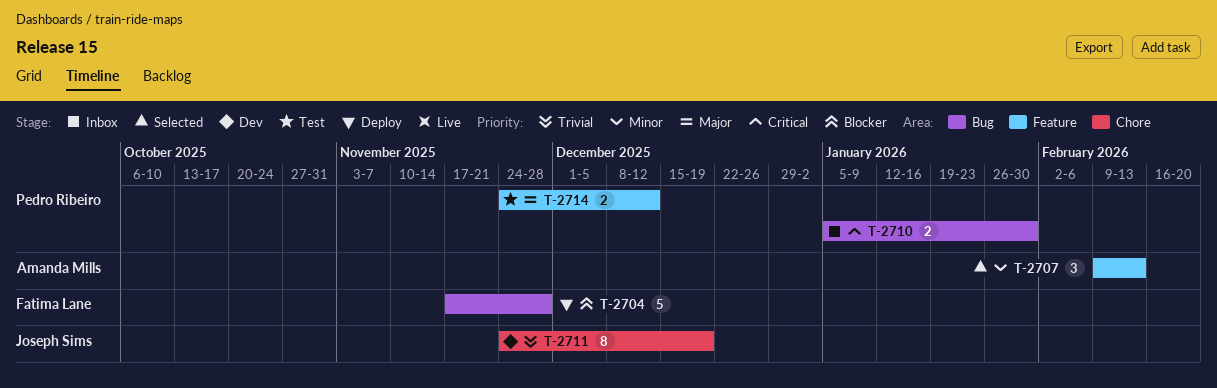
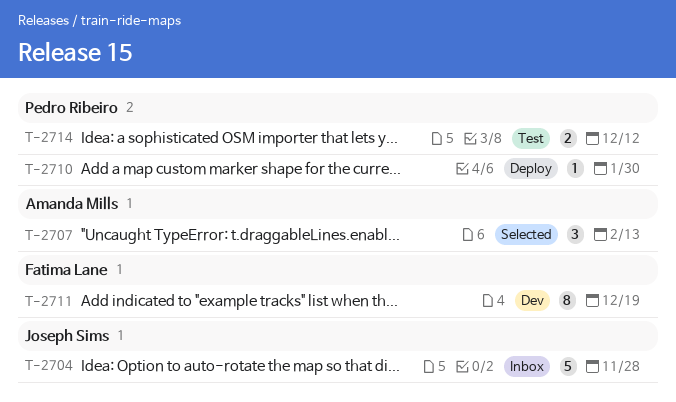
T-2704, status: Deploy -> Inbox
T-2704, owner: Fatima Lane -> Joseph Sims
T-2710, status: Inbox -> Deploy
T-2710, estimate: 2 -> 1
T-2711, owner: Joseph Sims -> Fatima Lane

